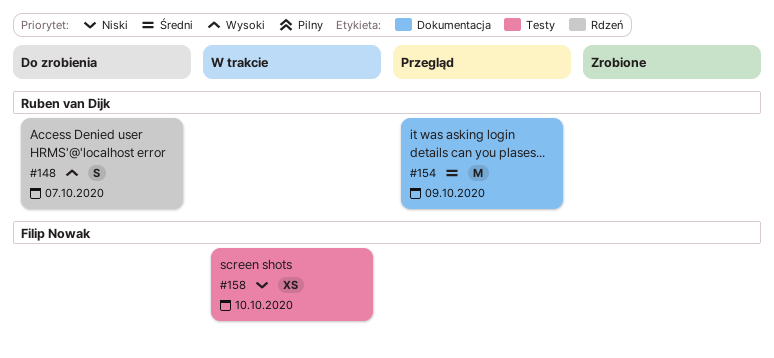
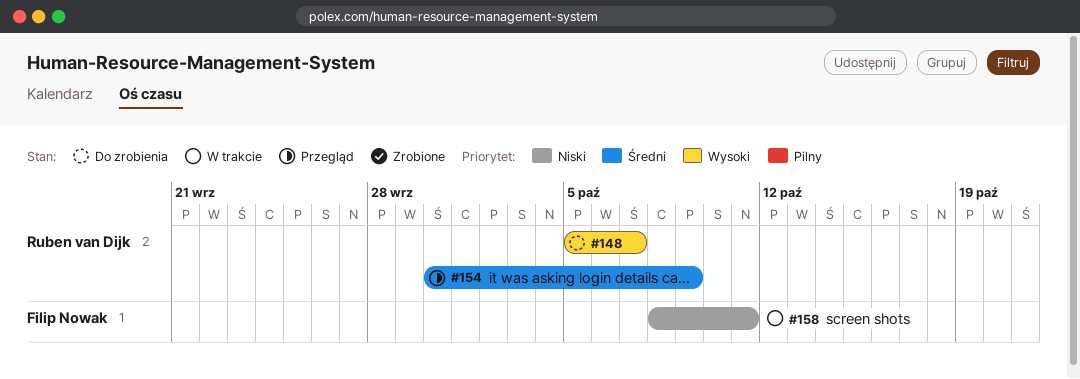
#158, due: Oct 10 -> Oct 11

